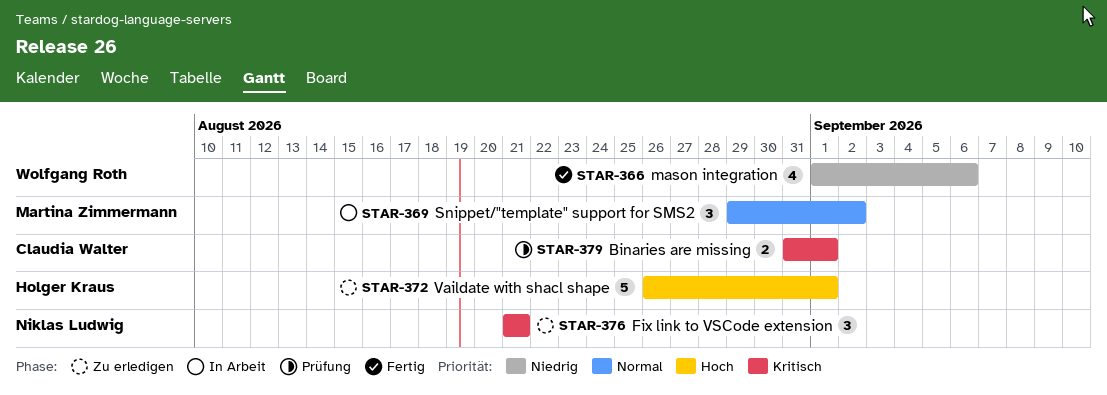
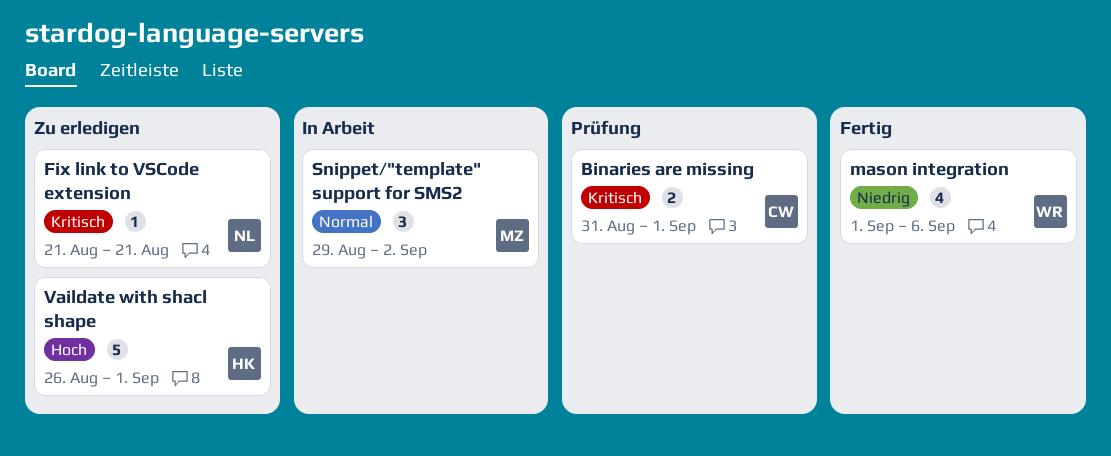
Fix link to VSCode extension, estimate: 3 -> 1

